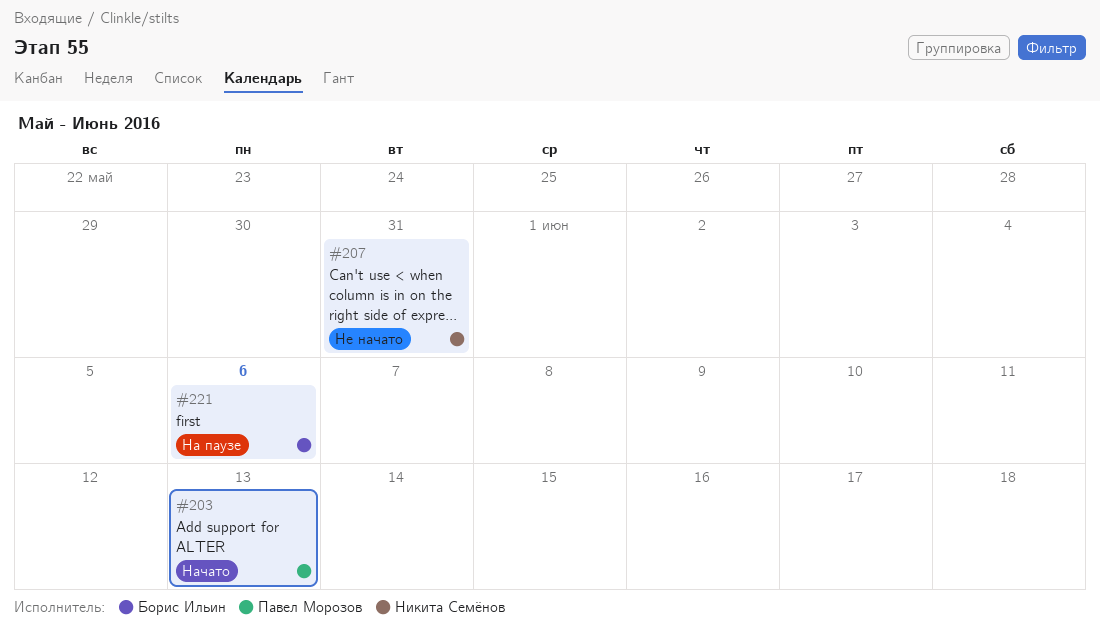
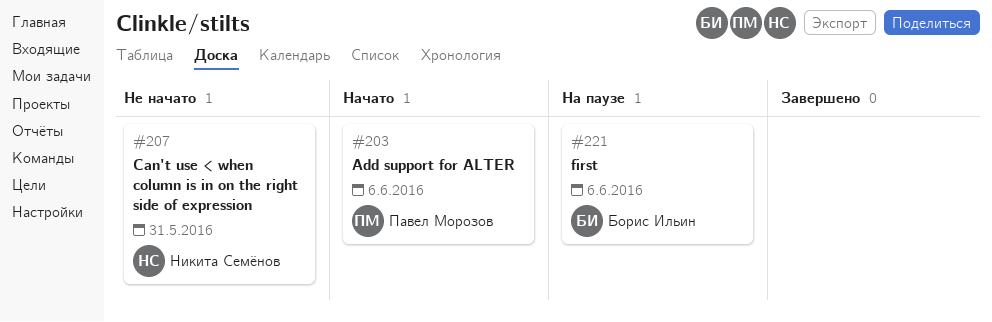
#203, due: Jun 13 -> Jun 6

